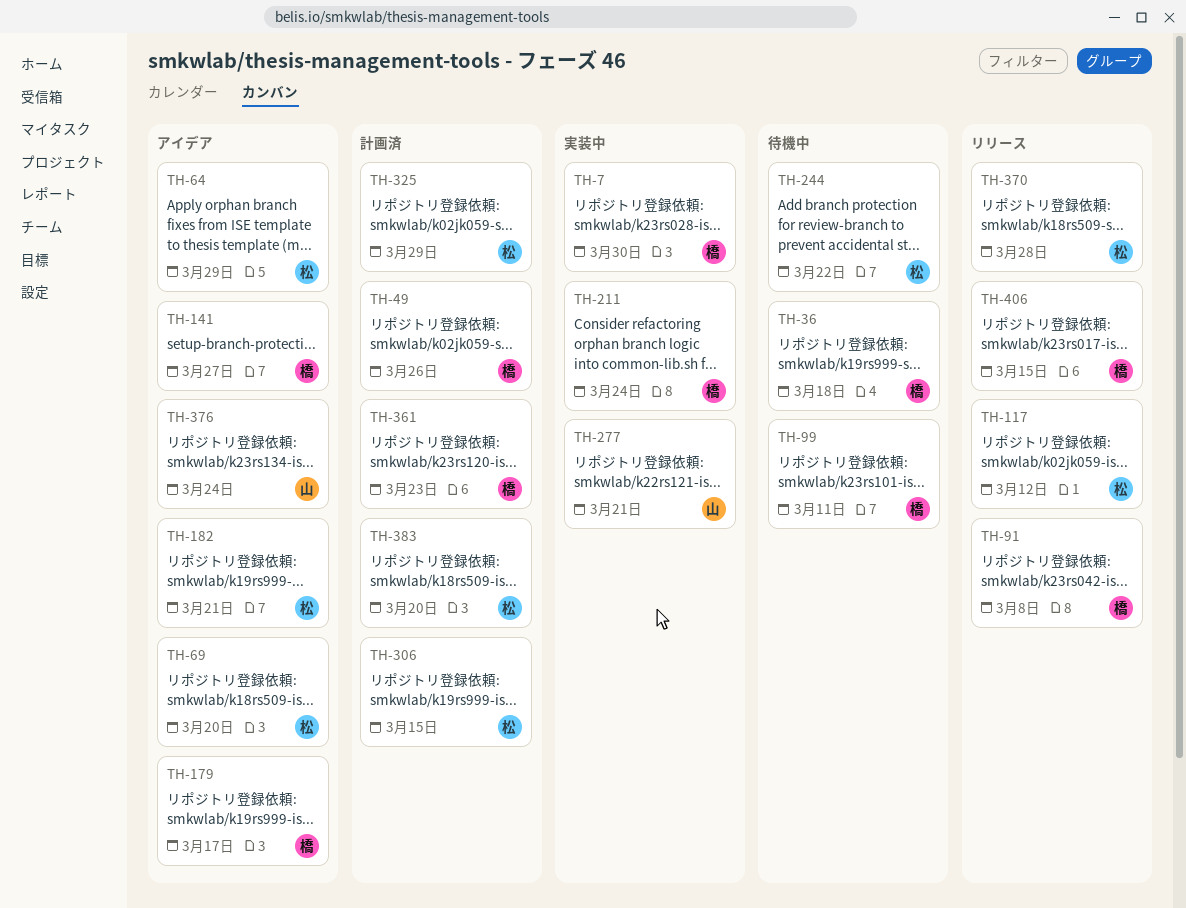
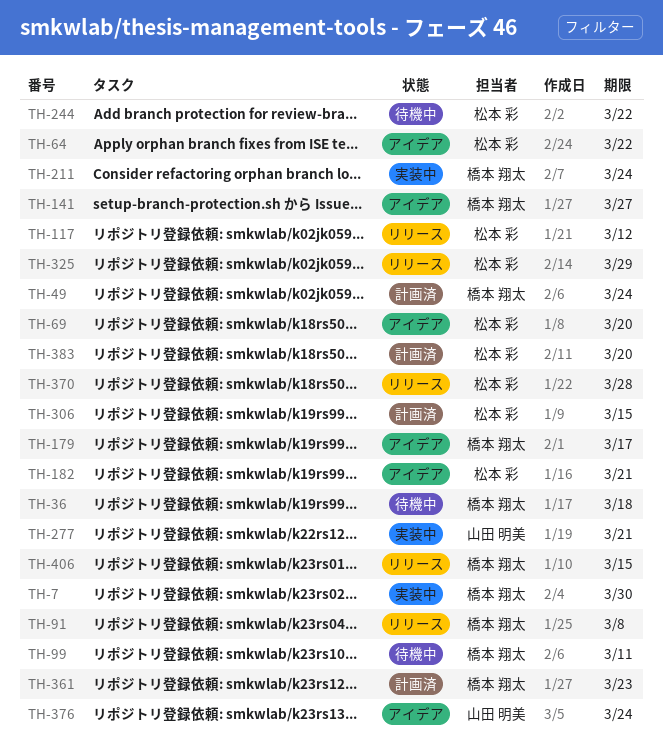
TH-49, due: Mar 26 -> Mar 24
TH-64, due: Mar 29 -> Mar 22
TH-325, status: 計画済 -> リリース

